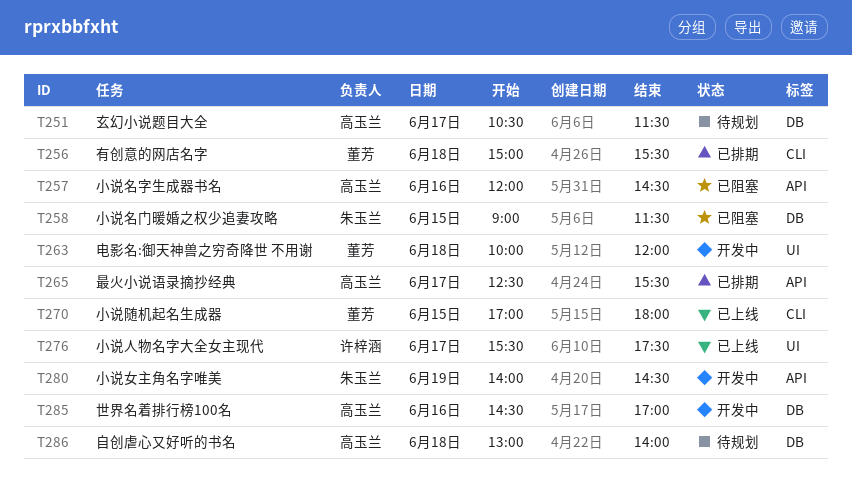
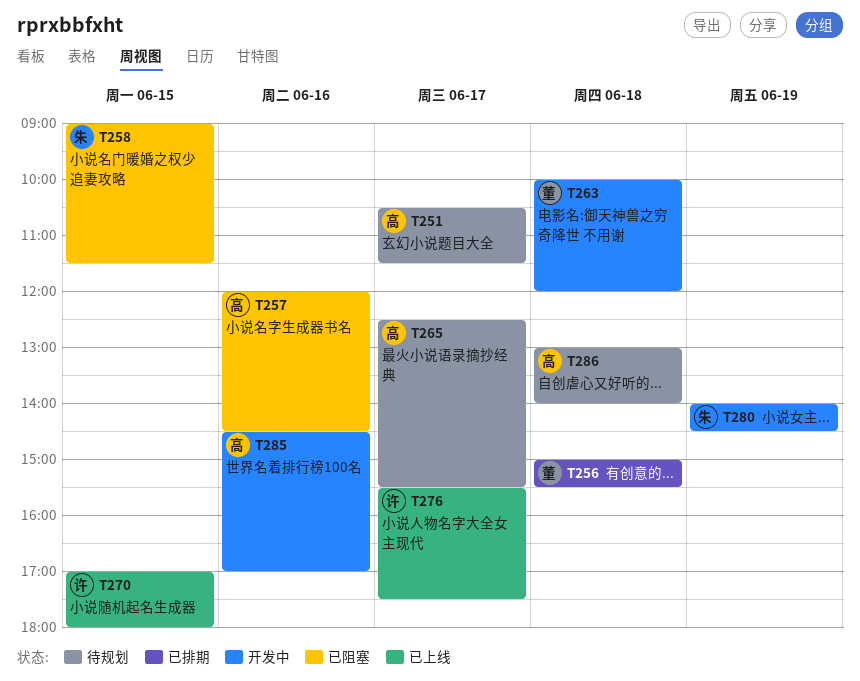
T265, status: 已排期 -> 待规划
T270, owner: 董芳 -> 许梓涵

